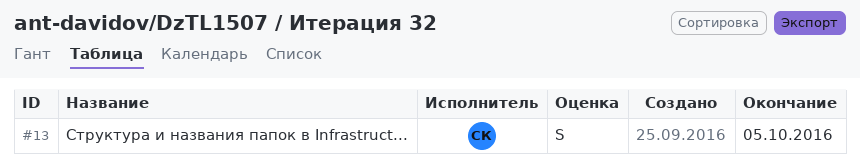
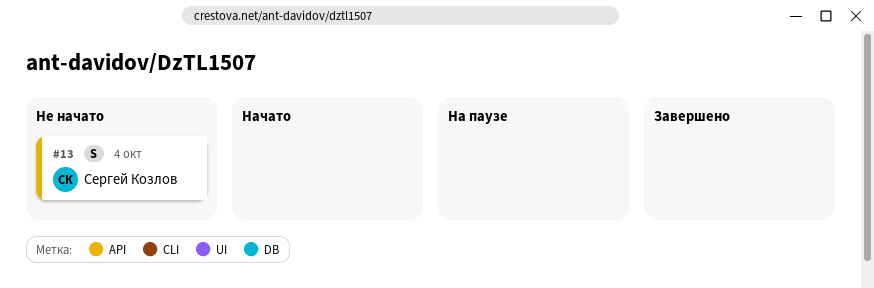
#13, due: Oct 5 -> Oct 4

